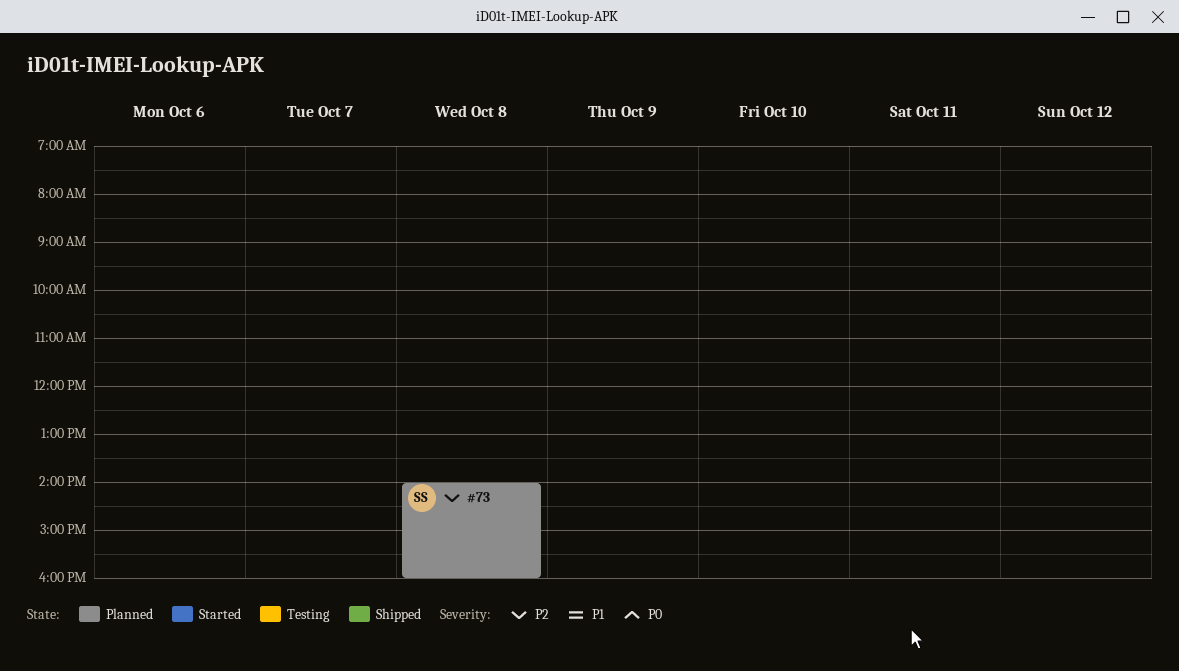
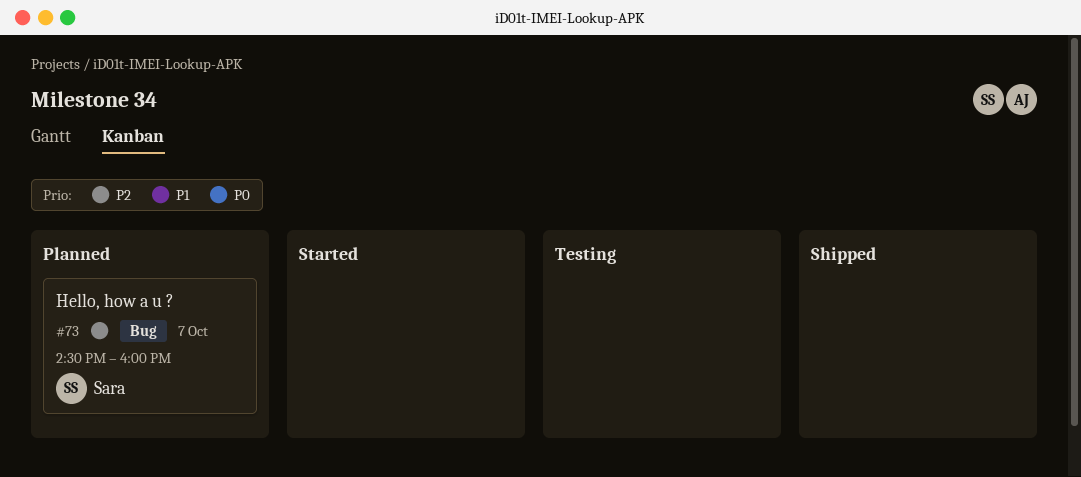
#73, day: Oct 8 -> Oct 7
#73, begins: 14:00 -> 14:30

